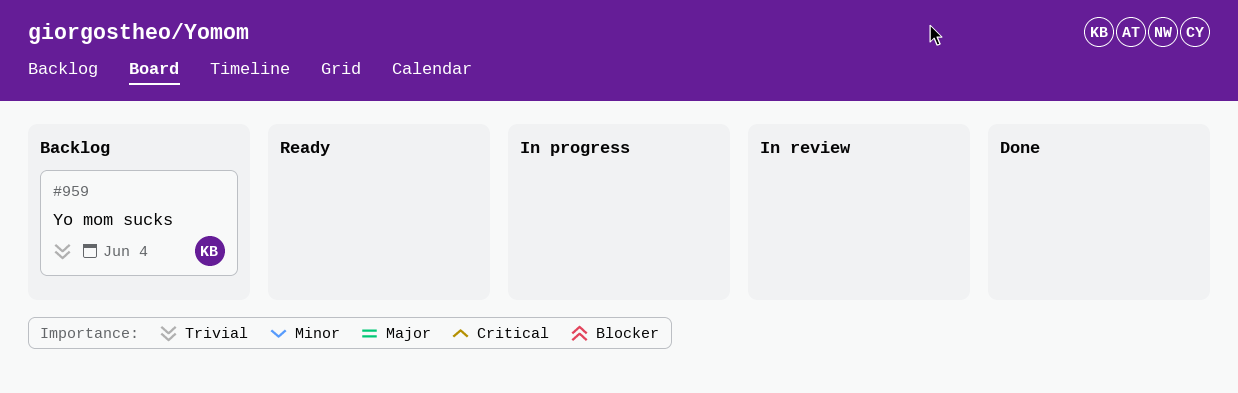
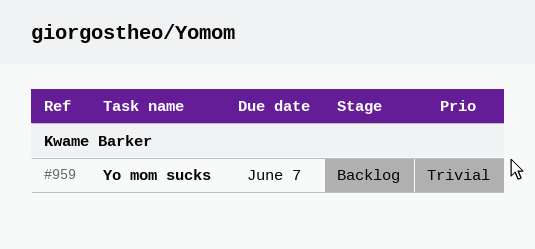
#959, due: Jun 4 -> Jun 7

